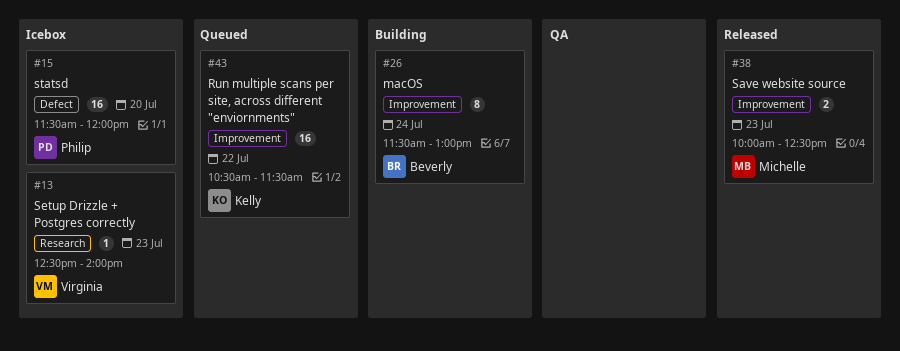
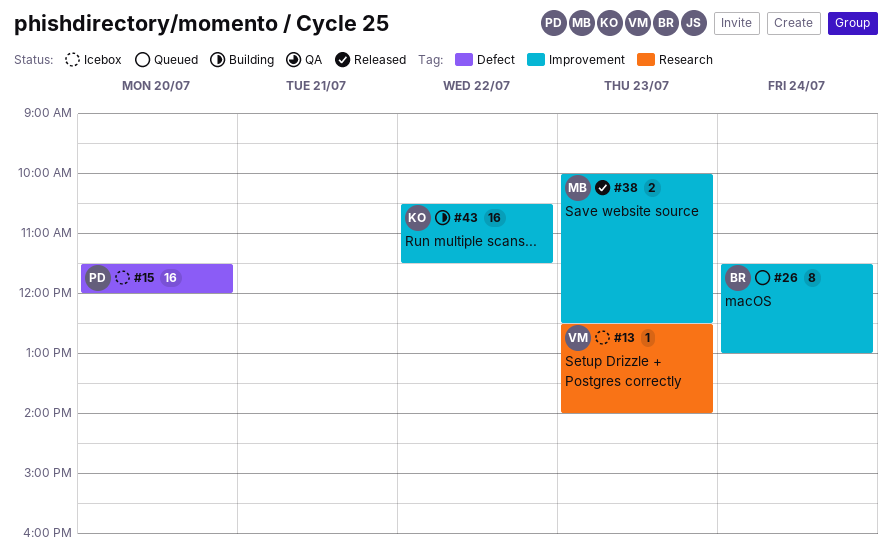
#26, status: Building -> Queued
#43, status: Queued -> Building

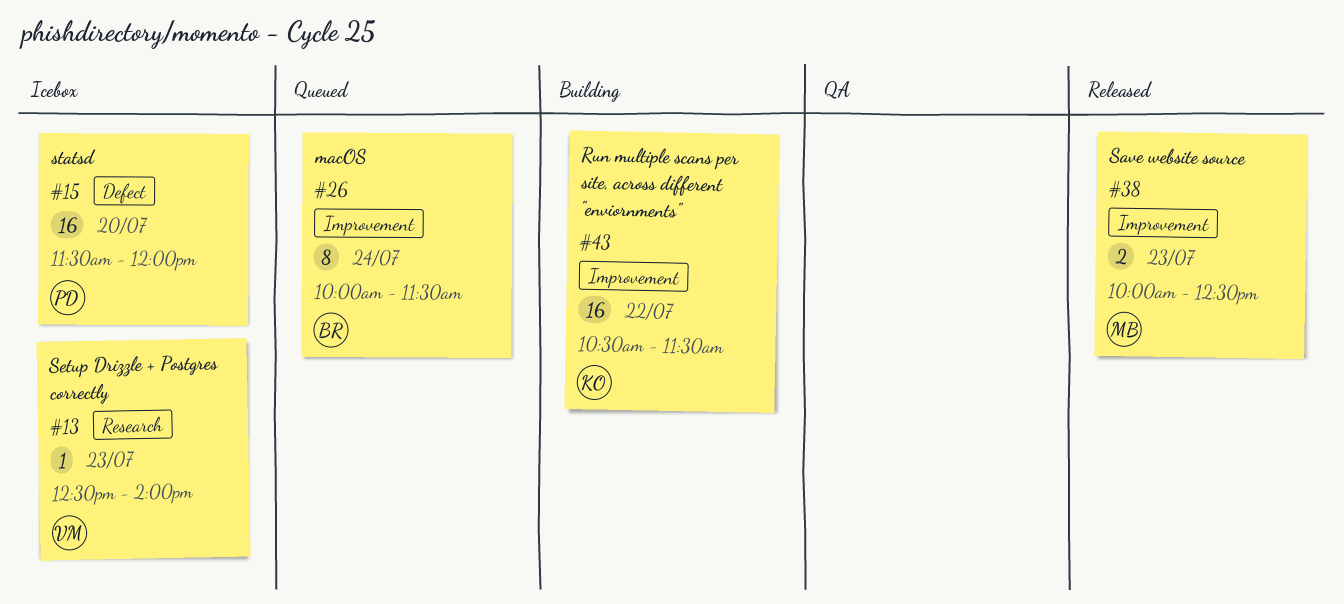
#26, begins: 11:30 -> 10:00
#26, ends: 13:00 -> 11:30

